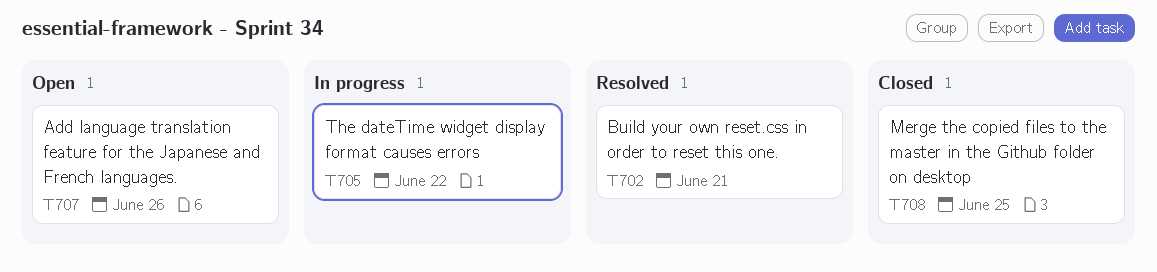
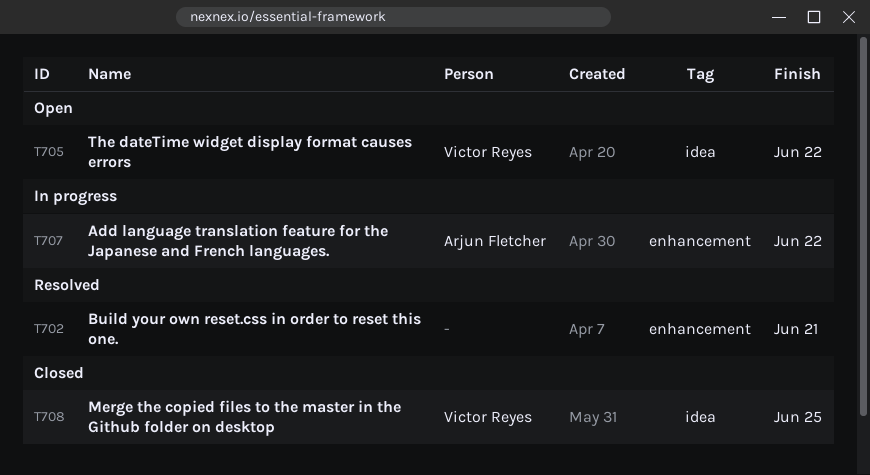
T705, status: In progress -> Open
T707, status: Open -> In progress
T707, due: Jun 26 -> Jun 22

